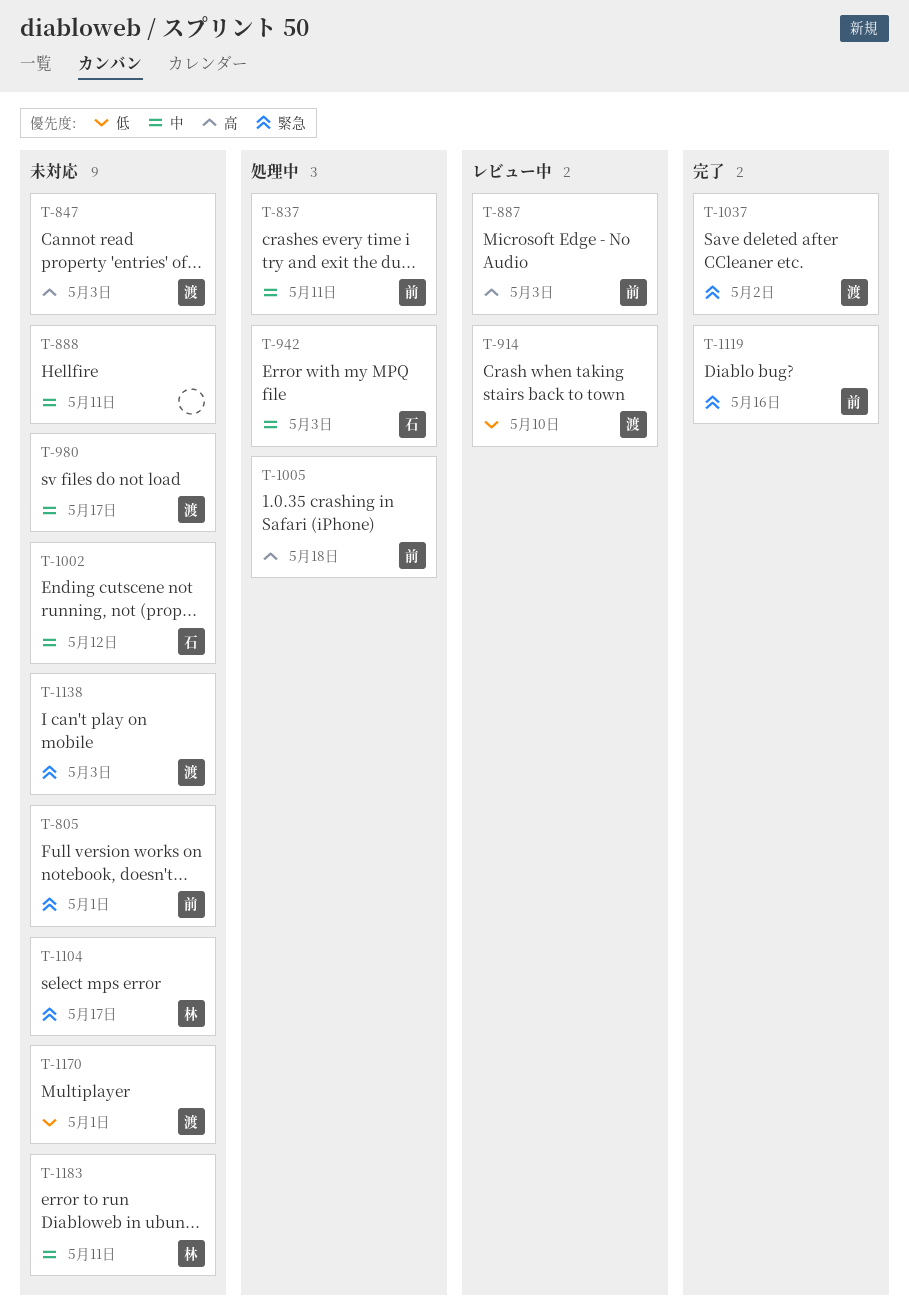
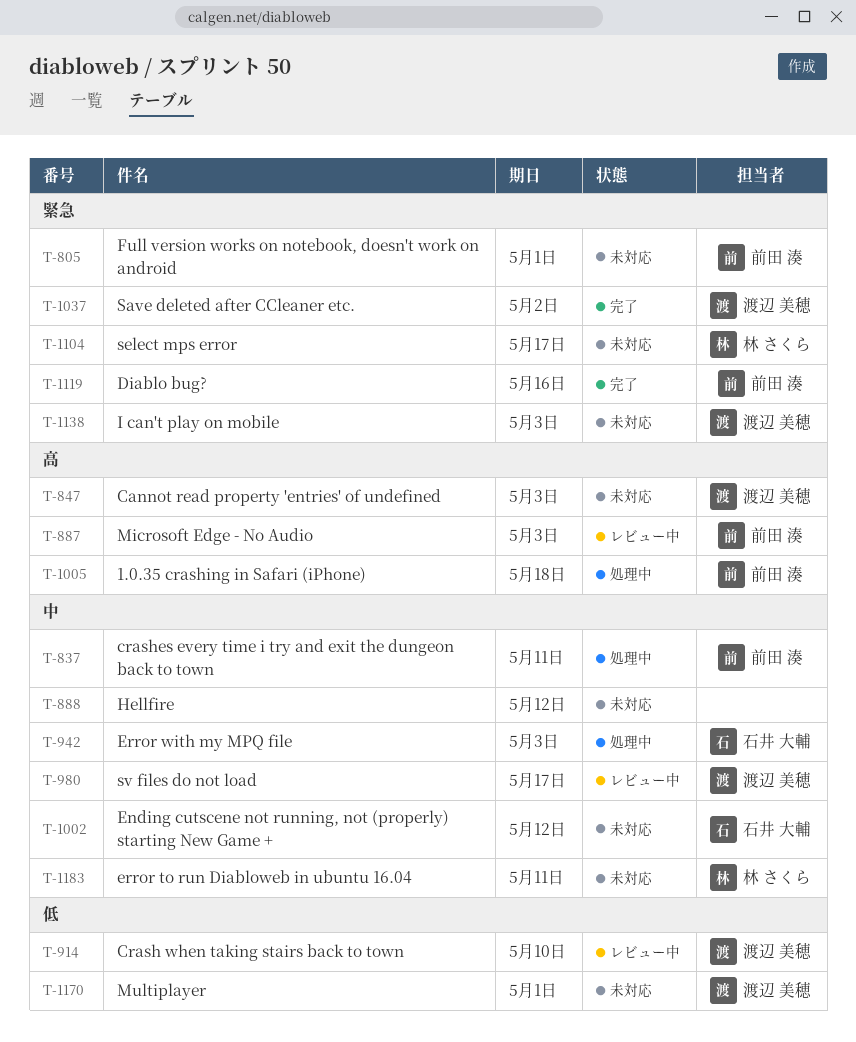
T-888, due: May 11 -> May 12
T-980, status: 未対応 -> レビュー中

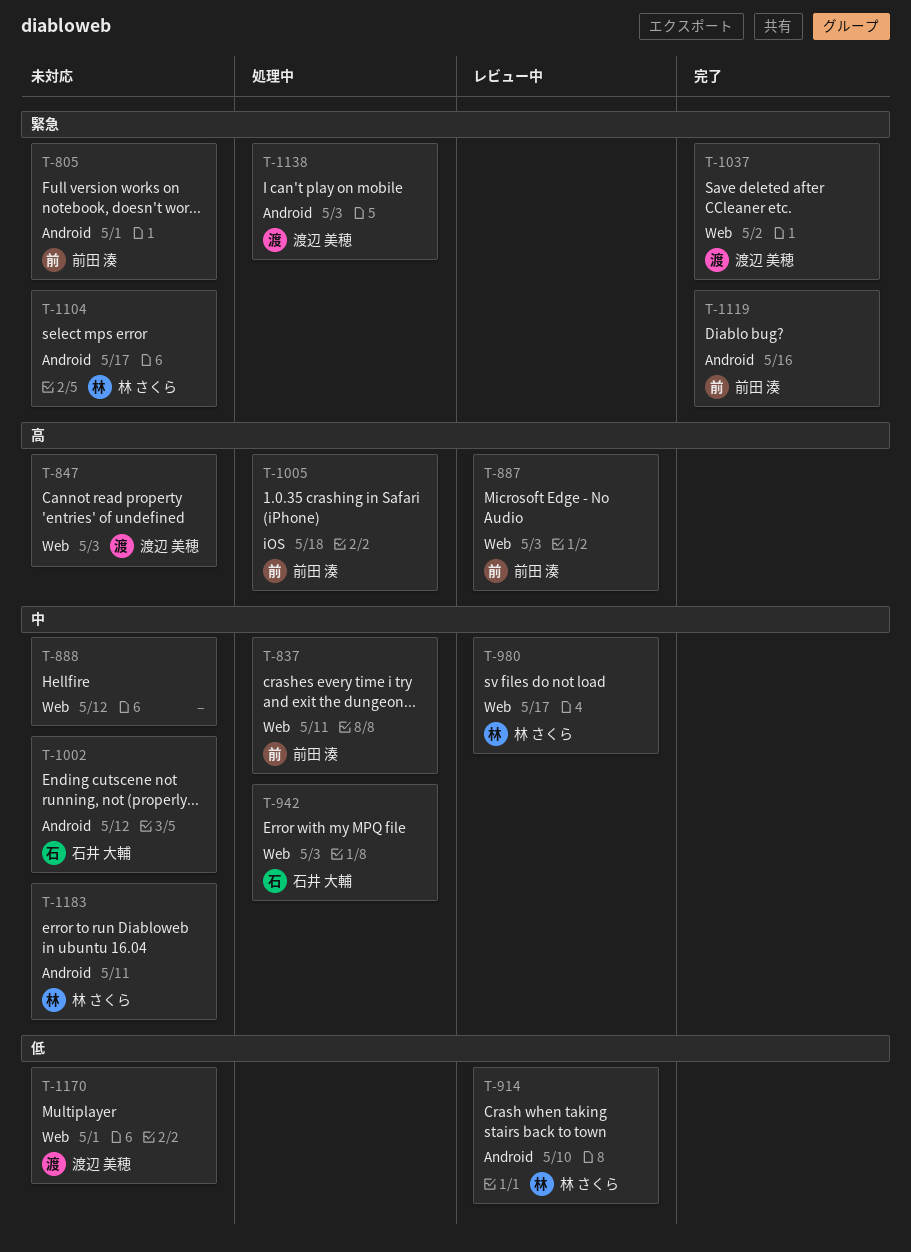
T-914, owner: 渡辺 美穂 -> 林 さくら
T-980, owner: 渡辺 美穂 -> 林 さくら
T-1138, status: 未対応 -> 処理中

